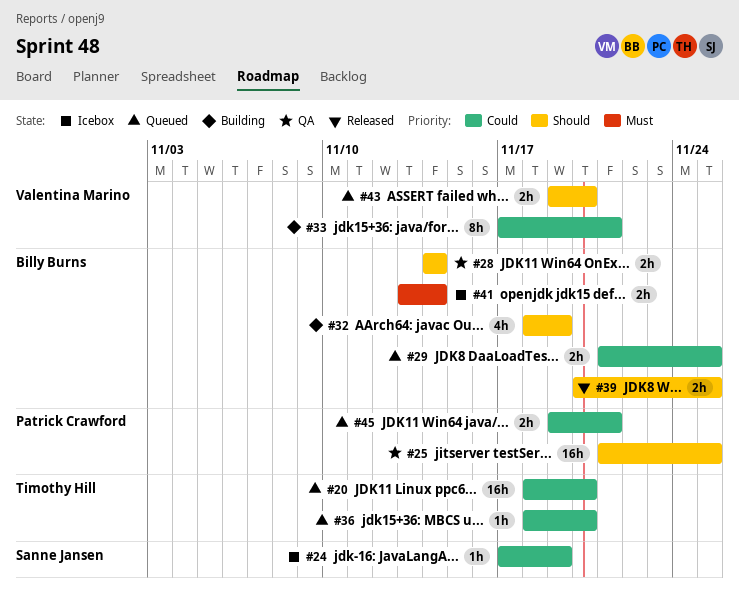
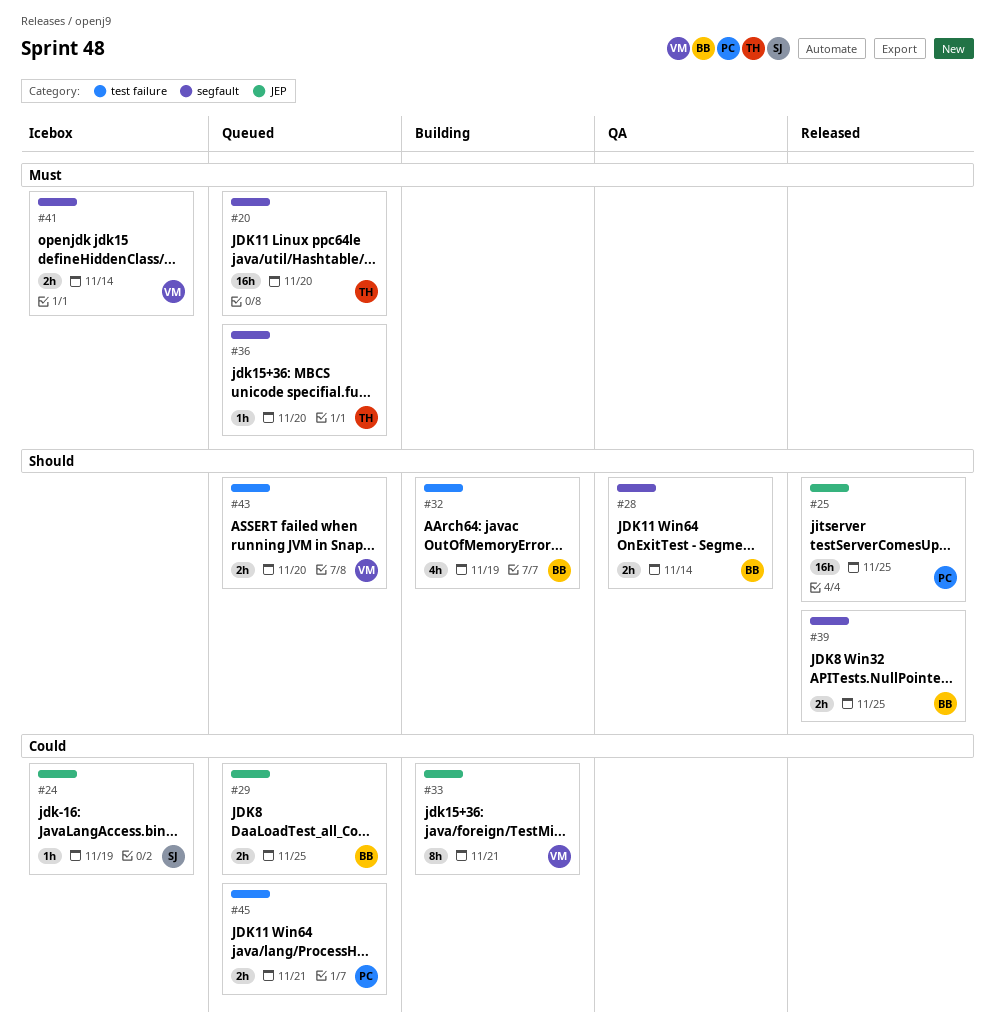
#20, priority: Could -> Must
#25, status: QA -> Released
#36, priority: Could -> Must
#41, owner: Billy Burns -> Valentina Marino

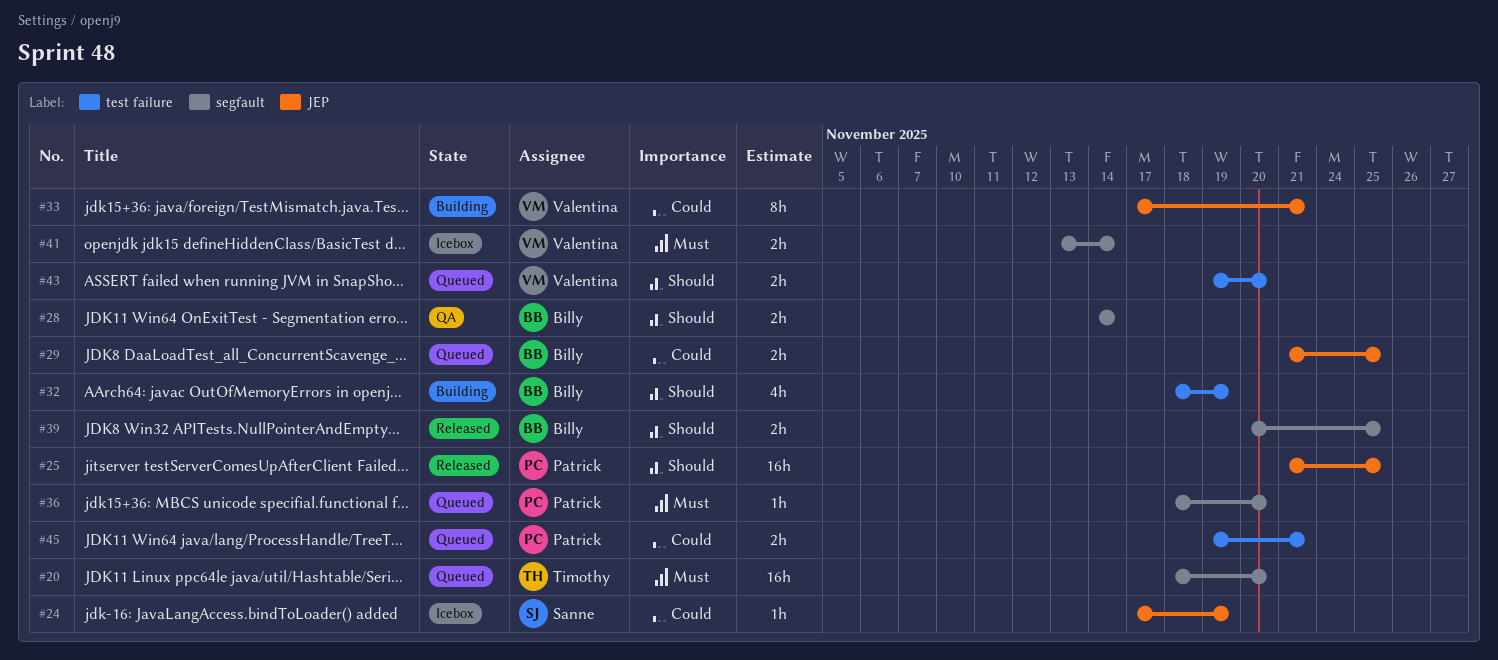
#36, owner: Timothy -> Patrick

